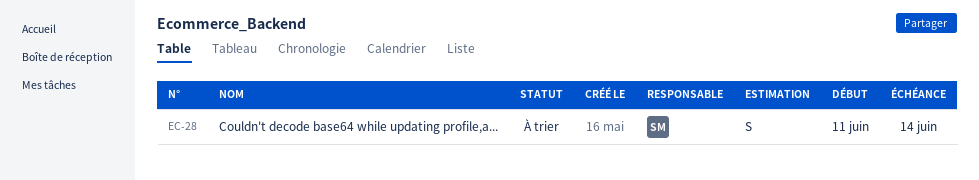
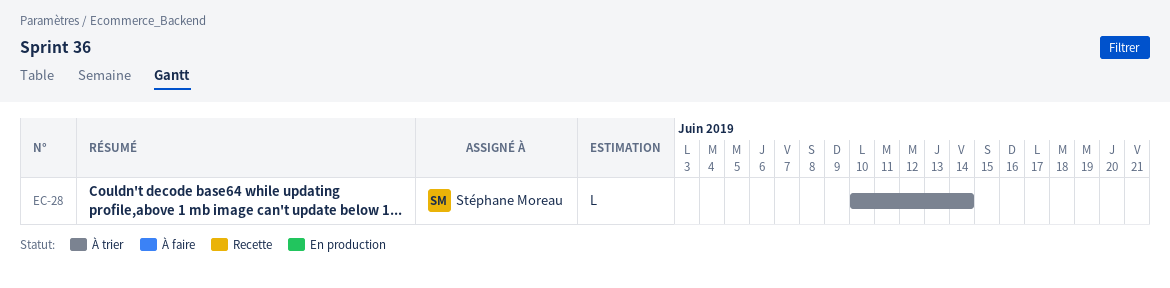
EC-28, estimate: S -> L
EC-28, start: Jun 11 -> Jun 10

